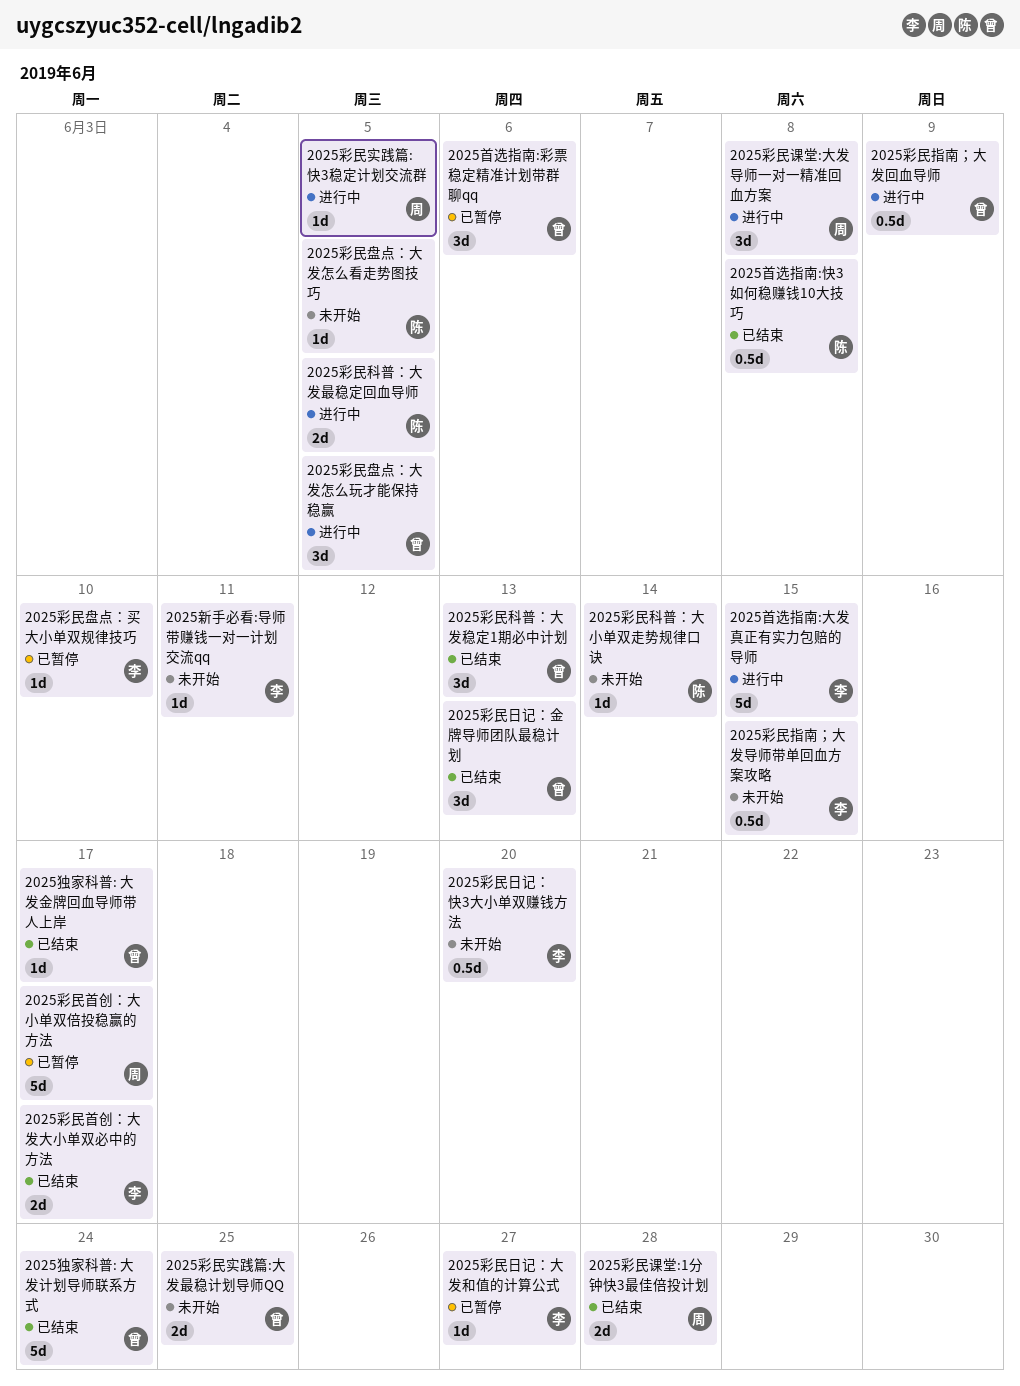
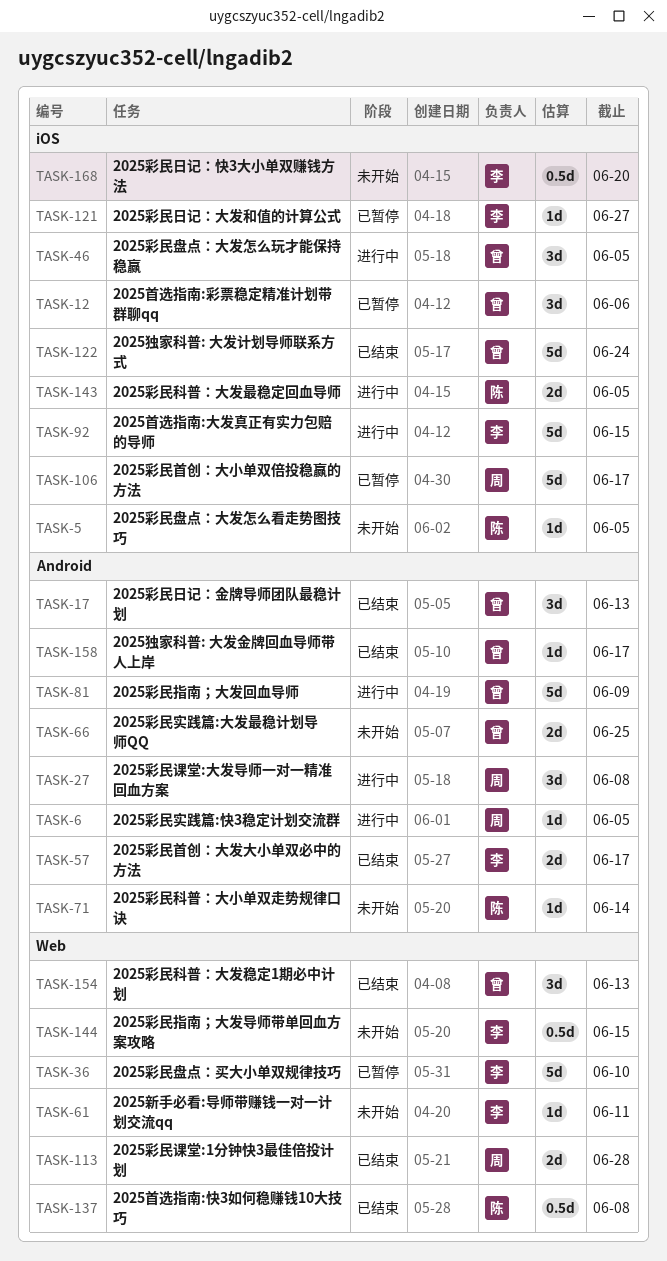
2025彩民指南；大发回血导师, estimate: 0.5d -> 5d
2025彩民盘点：买大小单双规律技巧, estimate: 1d -> 5d

